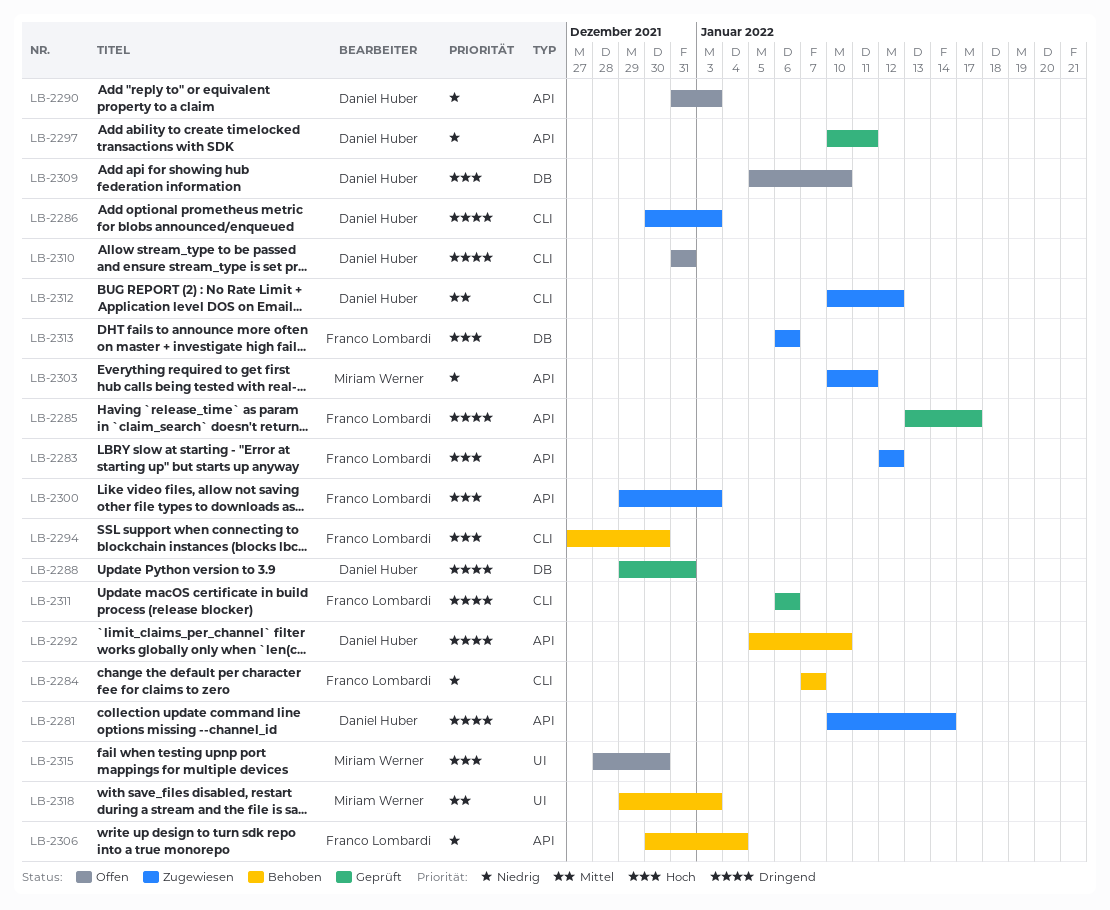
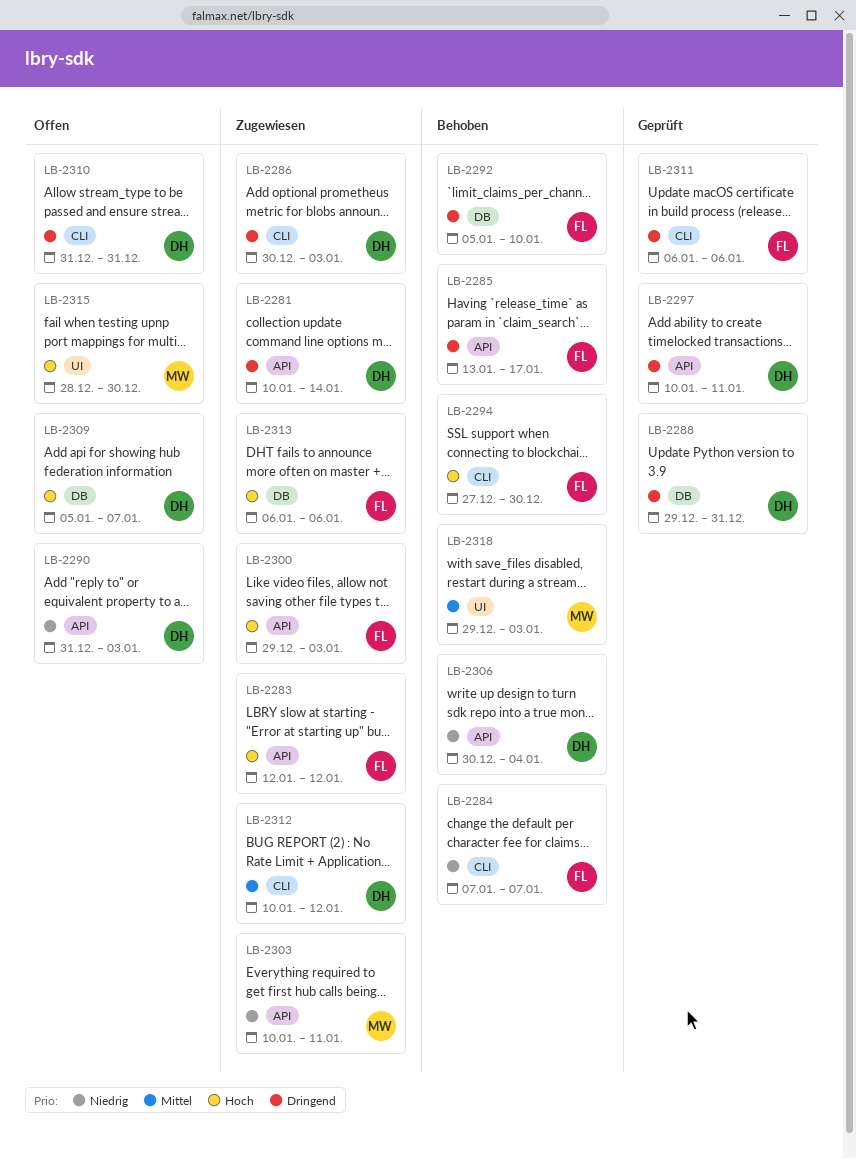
LB-2285, status: Geprüft -> Behoben
LB-2292, owner: Daniel Huber -> Franco Lombardi
LB-2292, label: API -> DB
LB-2297, priority: Niedrig -> Dringend
LB-2306, owner: Franco Lombardi -> Daniel Huber
LB-2309, due: Jan 10 -> Jan 7

